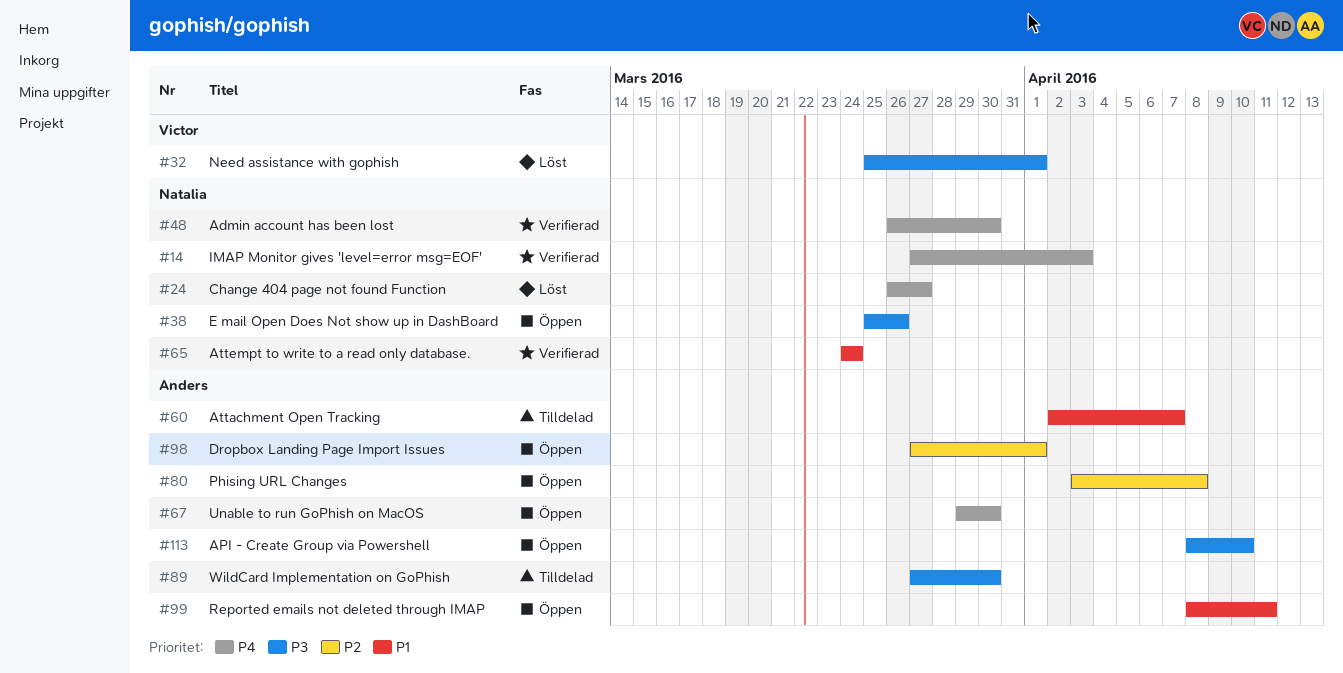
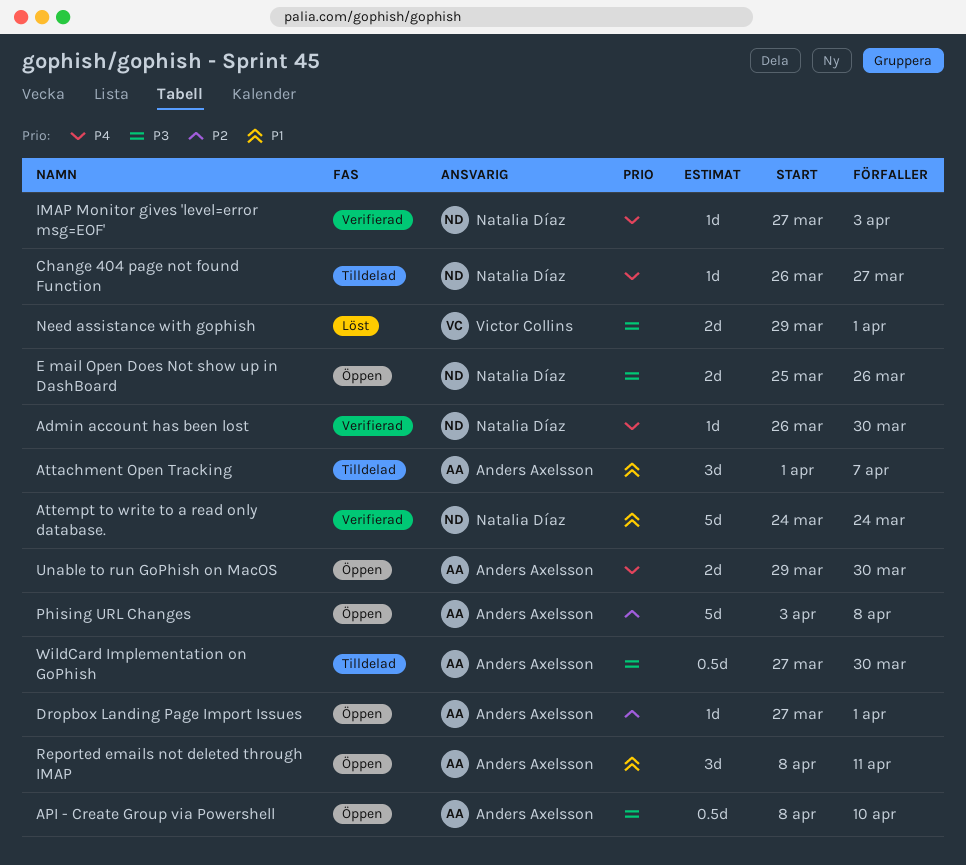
Attachment Open Tracking, start: Apr 2 -> Apr 1
Change 404 page not found Function, status: Löst -> Tilldelad
Need assistance with gophish, start: Mar 25 -> Mar 29

